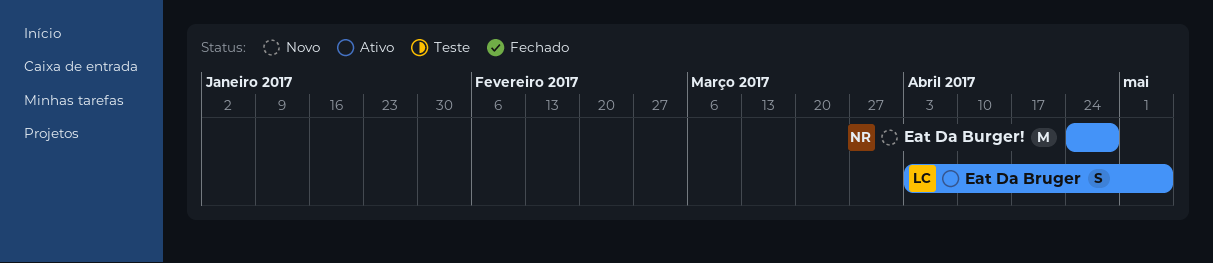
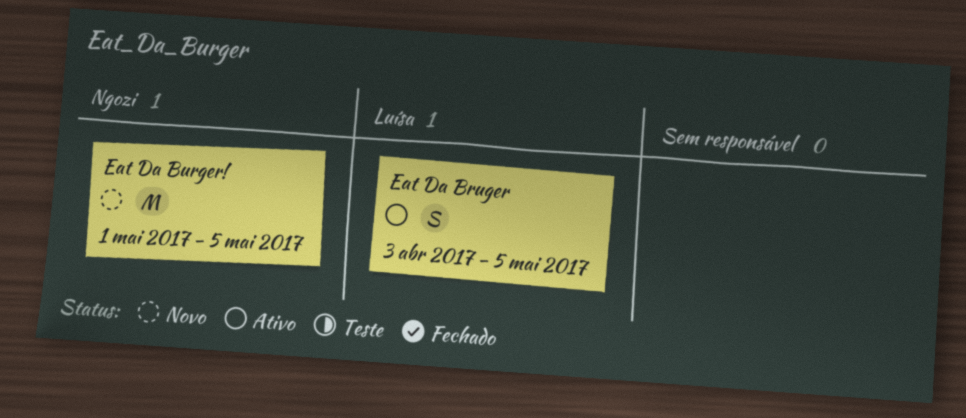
Eat Da Burger!, start: Apr 24 -> May 1
Eat Da Burger!, due: Apr 28 -> May 5

